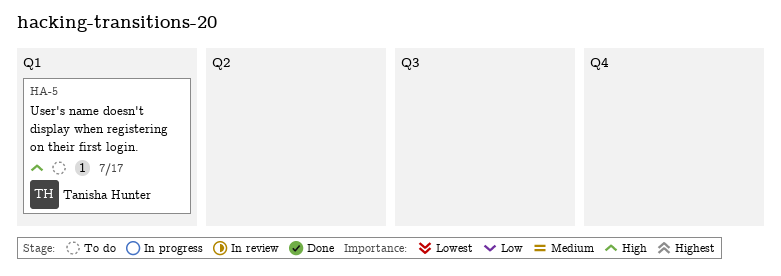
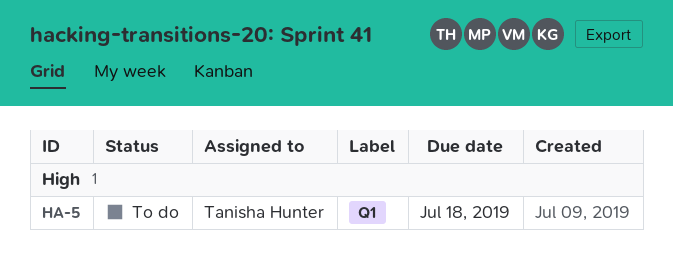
HA-5, due: Jul 17 -> Jul 18

